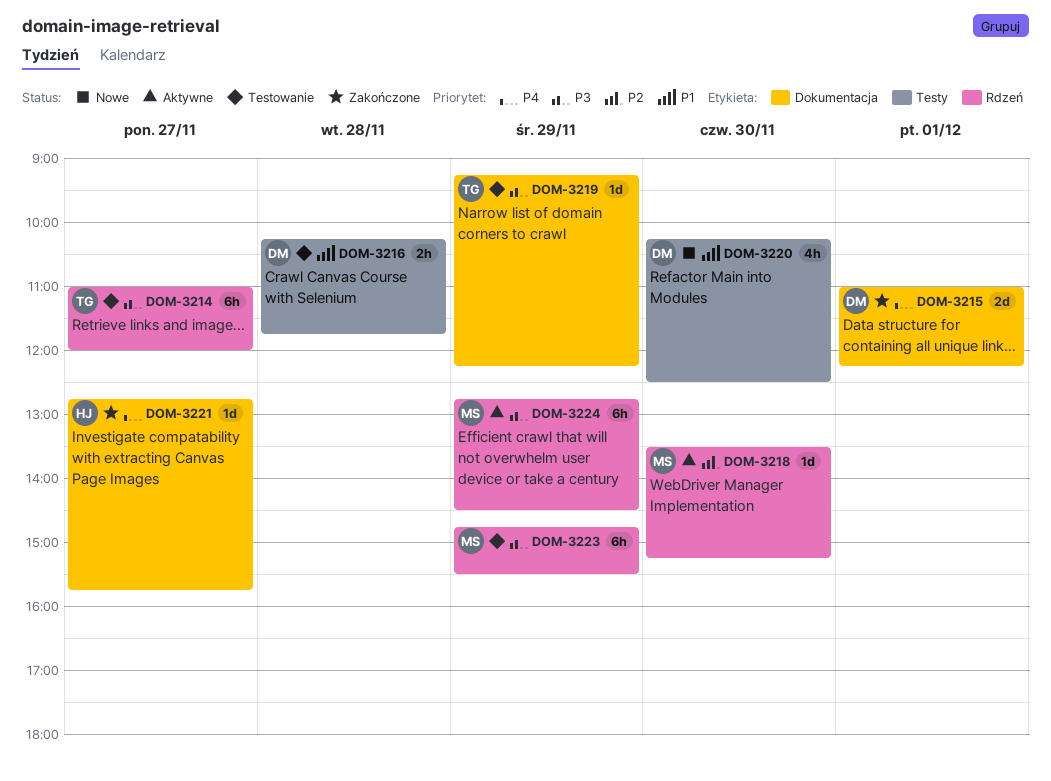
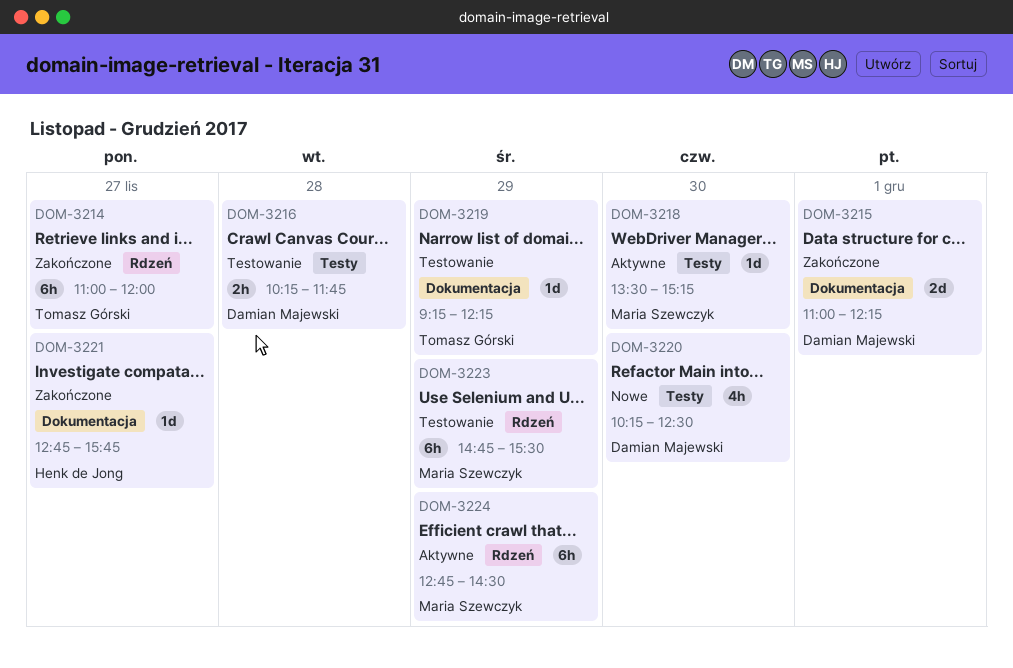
DOM-3214, status: Testowanie -> Zakończone
DOM-3218, label: Rdzeń -> Testy

